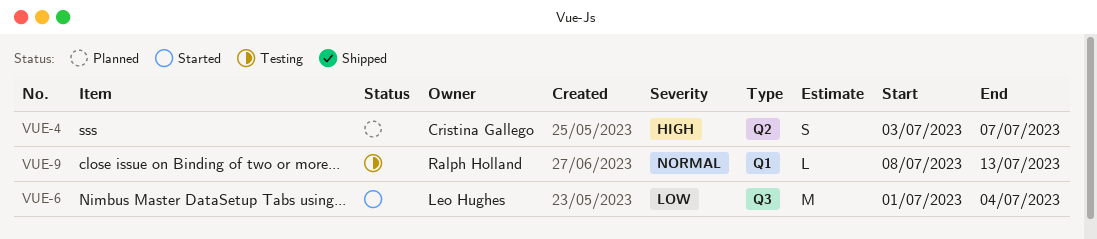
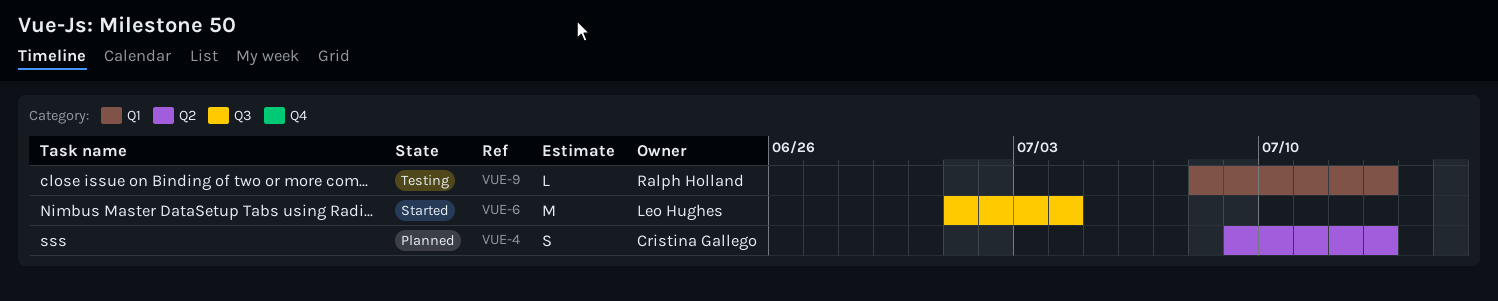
VUE-4, start: Jul 3 -> Jul 9
VUE-4, due: Jul 7 -> Jul 13

